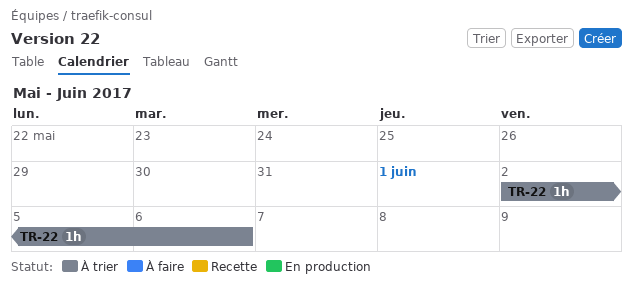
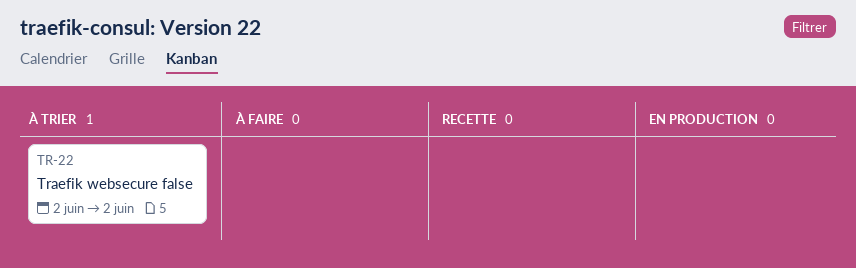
TR-22, due: Jun 6 -> Jun 2

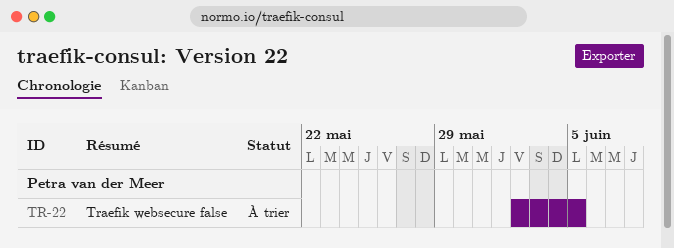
TR-22, due: Jun 2 -> Jun 5

